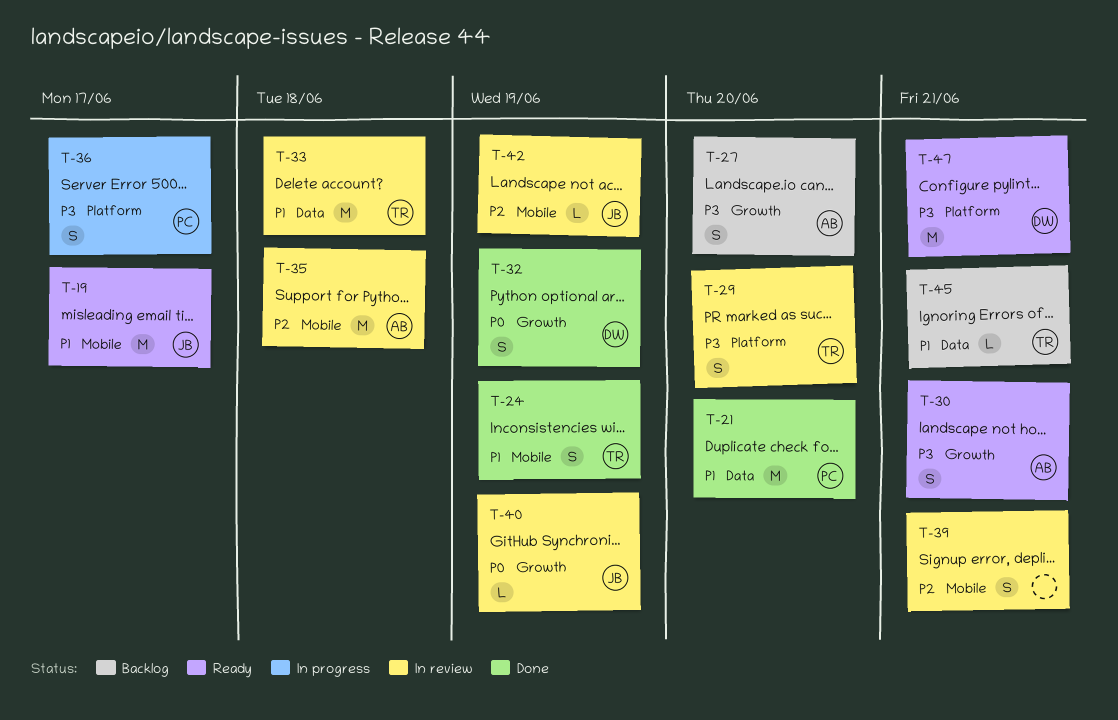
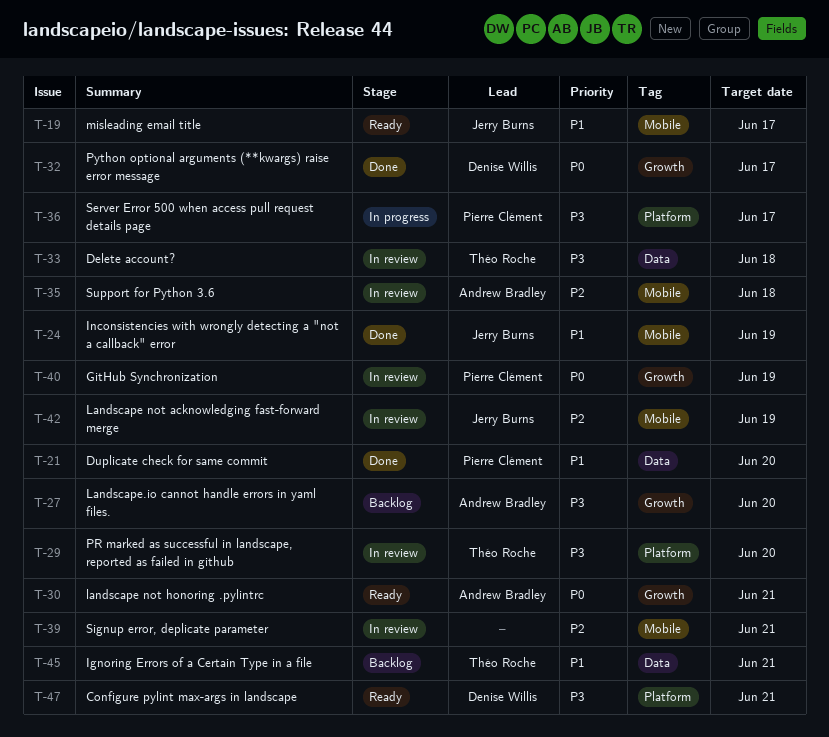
T-24, owner: Théo Roche -> Jerry Burns
T-30, priority: P3 -> P0
T-32, due: Jun 19 -> Jun 17
T-33, priority: P1 -> P3
T-40, owner: Jerry Burns -> Pierre Clément

